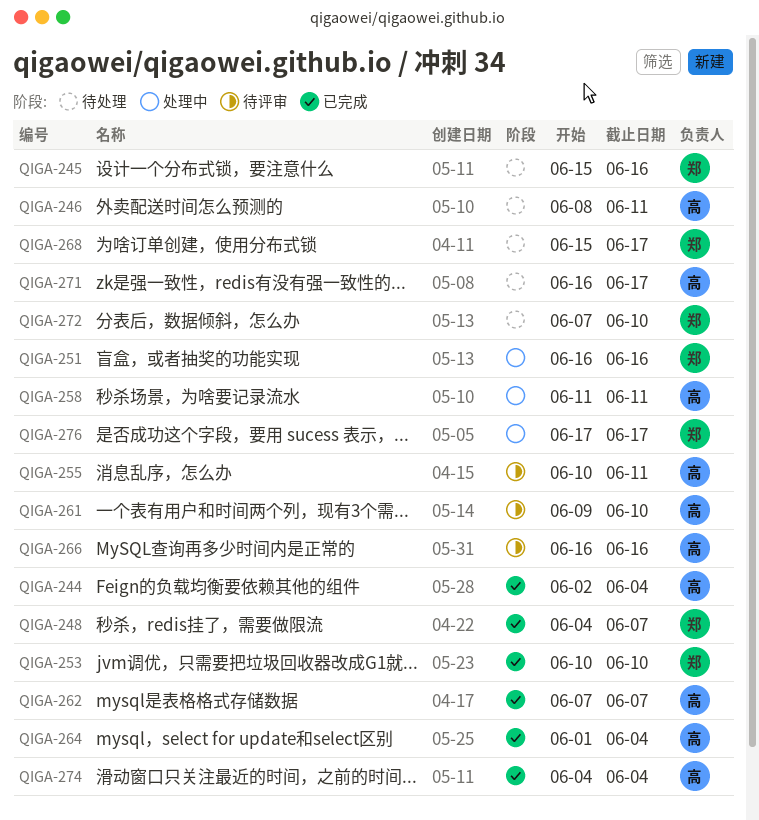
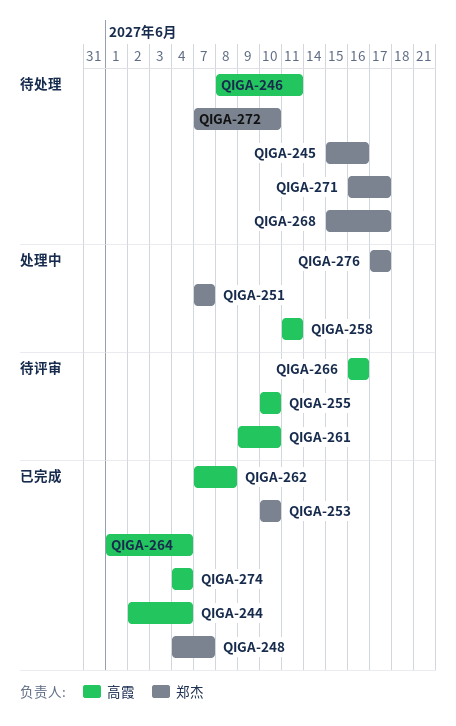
QIGA-251, start: Jun 16 -> Jun 7
QIGA-251, due: Jun 16 -> Jun 7
QIGA-255, due: Jun 11 -> Jun 10
QIGA-262, due: Jun 7 -> Jun 8
QIGA-271, owner: 高霞 -> 郑杰

